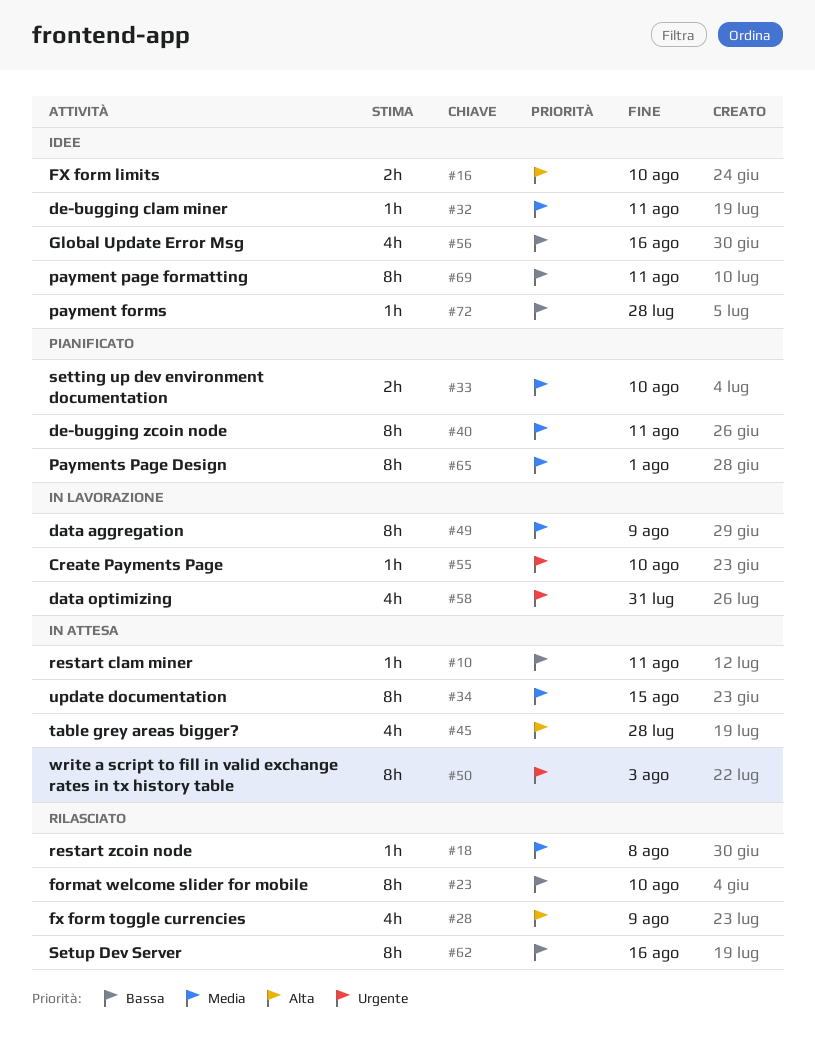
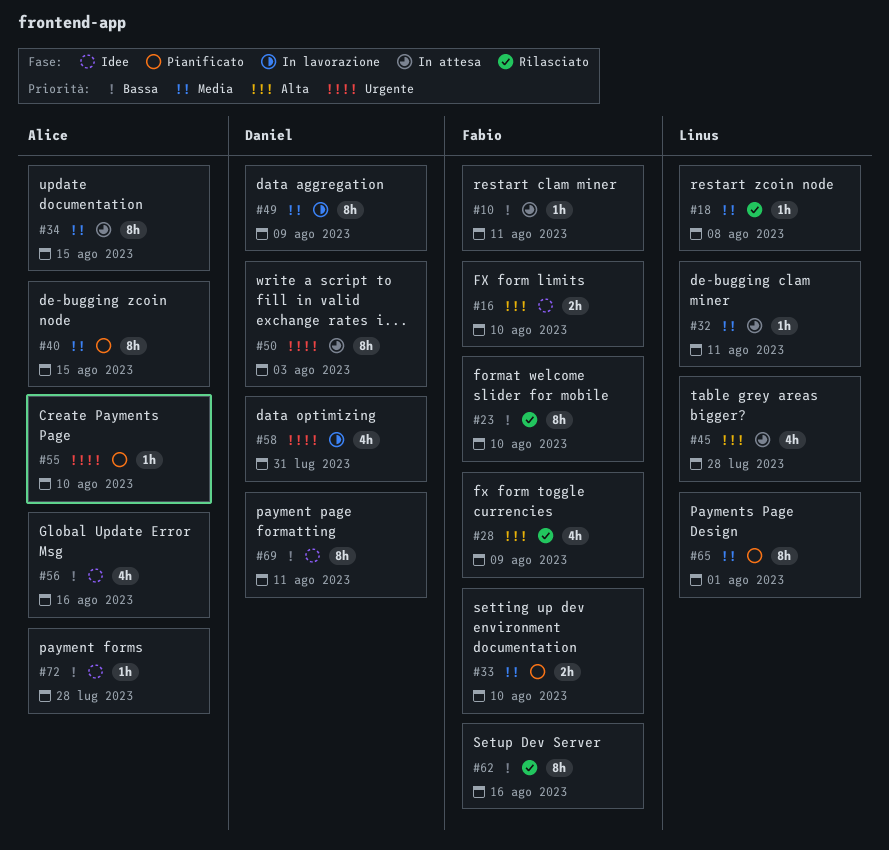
#32, status: Idee -> In attesa
#40, due: Aug 11 -> Aug 15
#55, status: In lavorazione -> Pianificato

